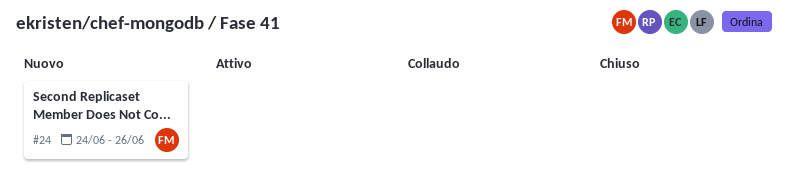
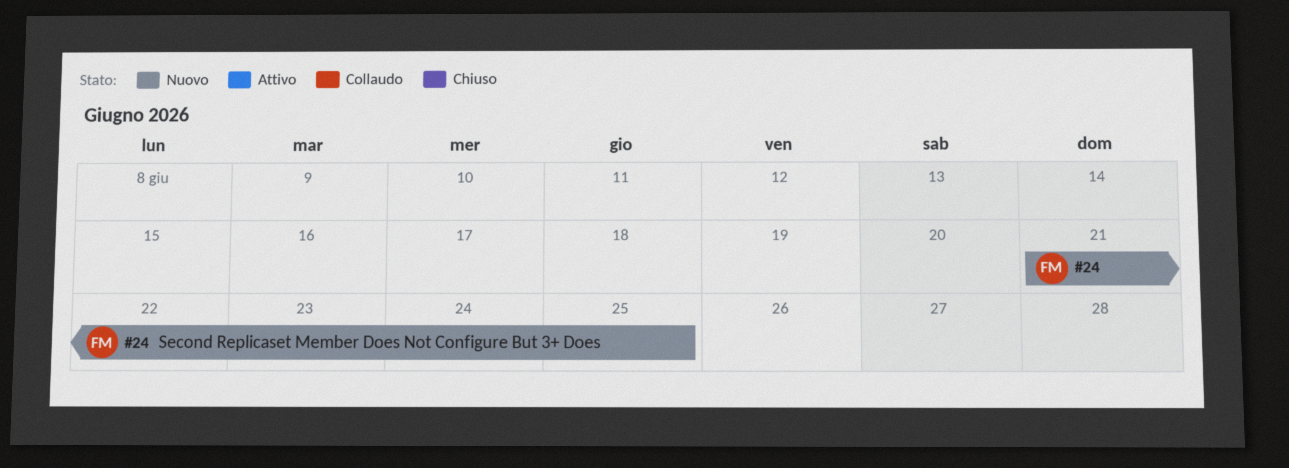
#24, start: Jun 24 -> Jun 21
#24, due: Jun 26 -> Jun 25

